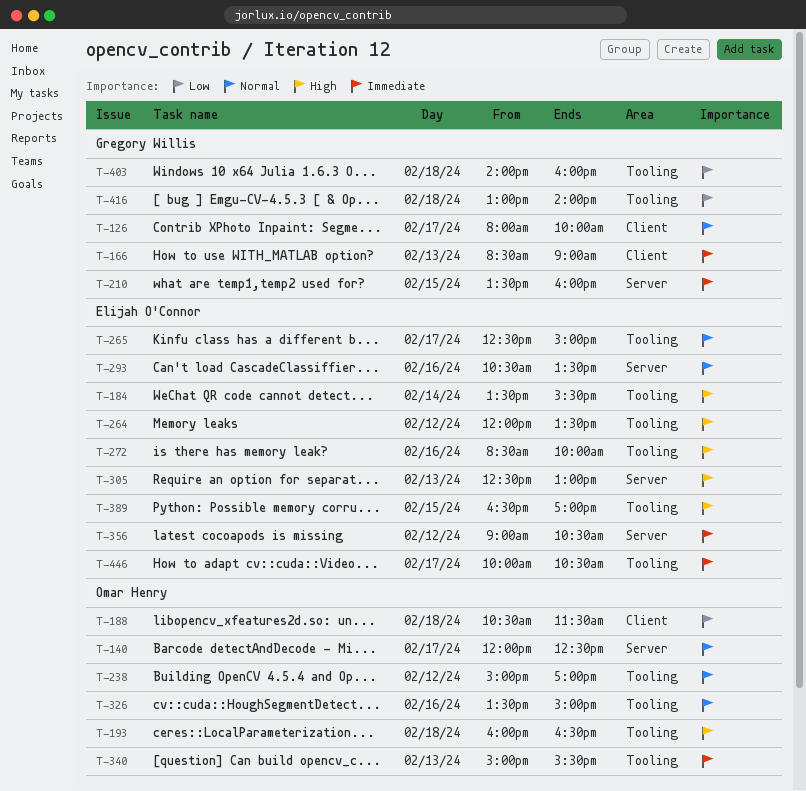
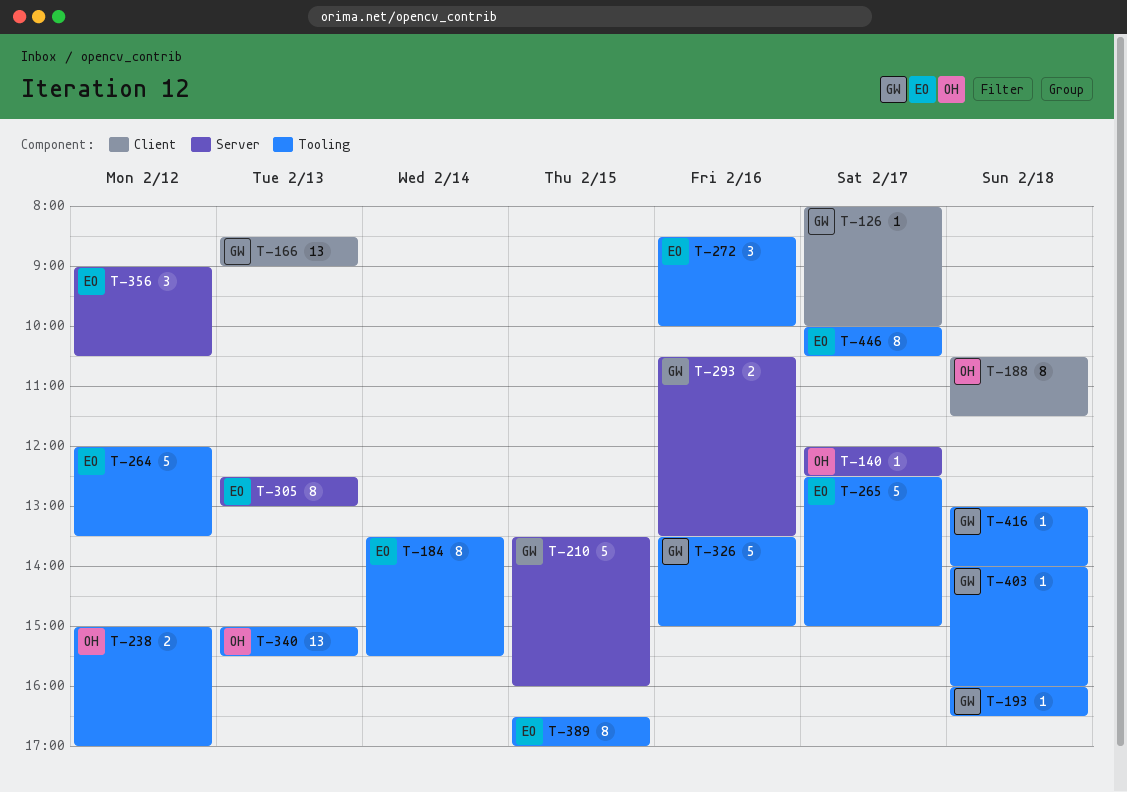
T-193, owner: Omar Henry -> Gregory Willis
T-293, owner: Elijah O'Connor -> Gregory Willis
T-326, owner: Omar Henry -> Gregory Willis

